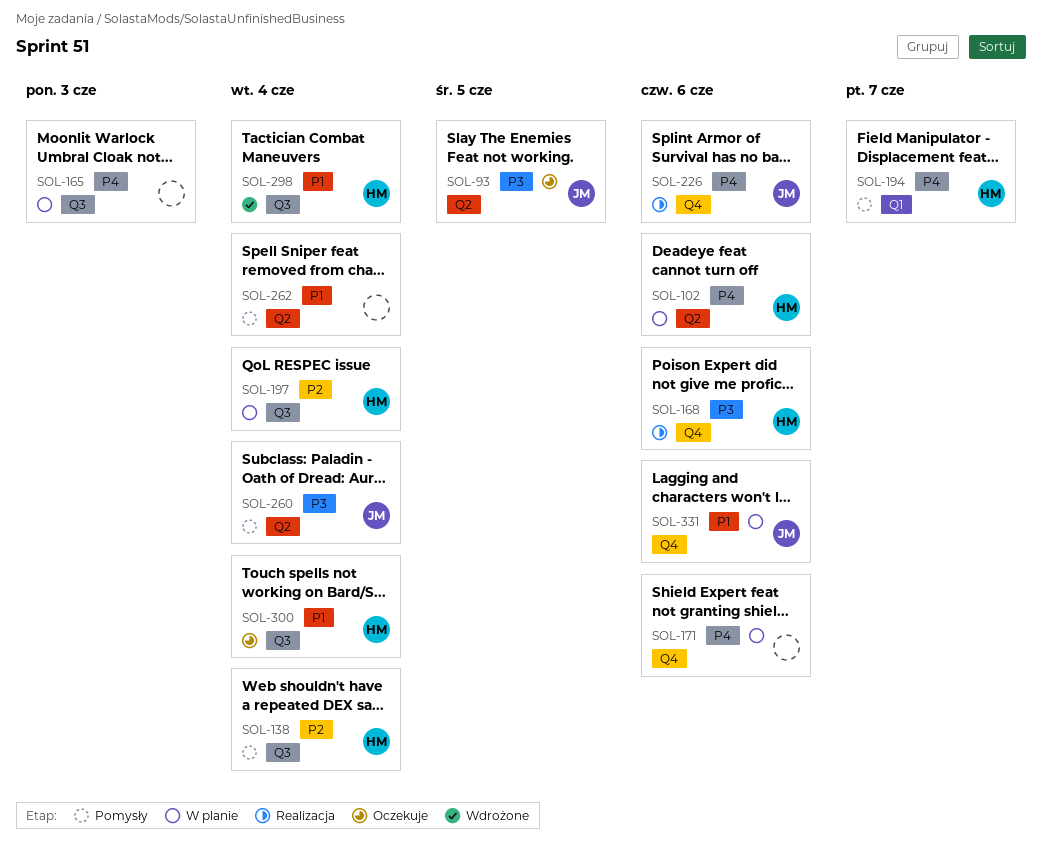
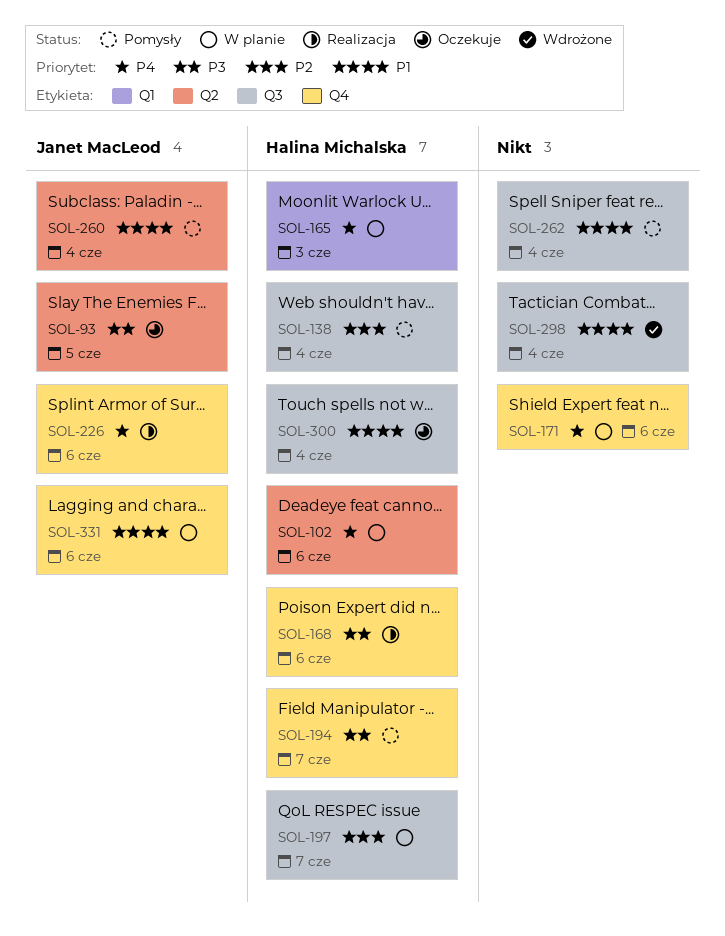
SOL-165, owner: none -> Halina Michalska
SOL-165, label: Q3 -> Q1
SOL-194, priority: P4 -> P3
SOL-194, label: Q1 -> Q4
SOL-197, due: Jun 4 -> Jun 7
SOL-260, priority: P3 -> P1
SOL-262, label: Q2 -> Q3
SOL-298, owner: Halina Michalska -> none

